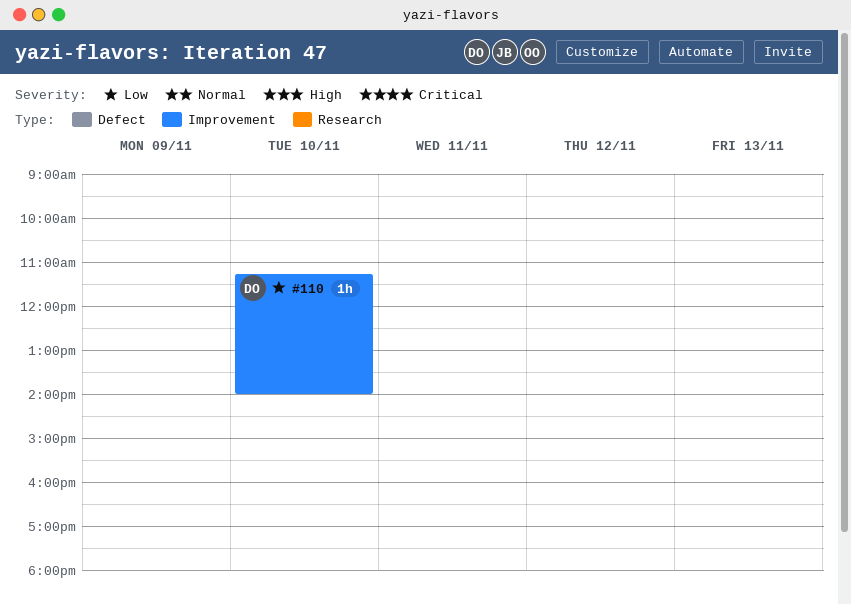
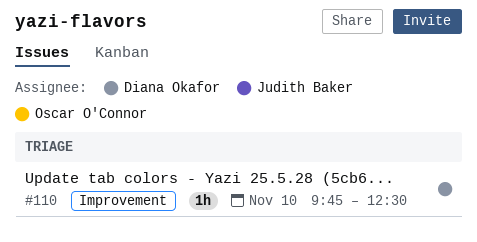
#110, begins: 11:15 -> 09:45
#110, ends: 14:00 -> 12:30

